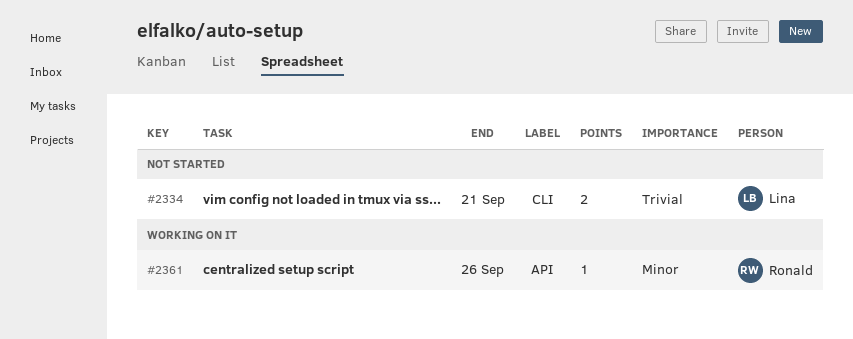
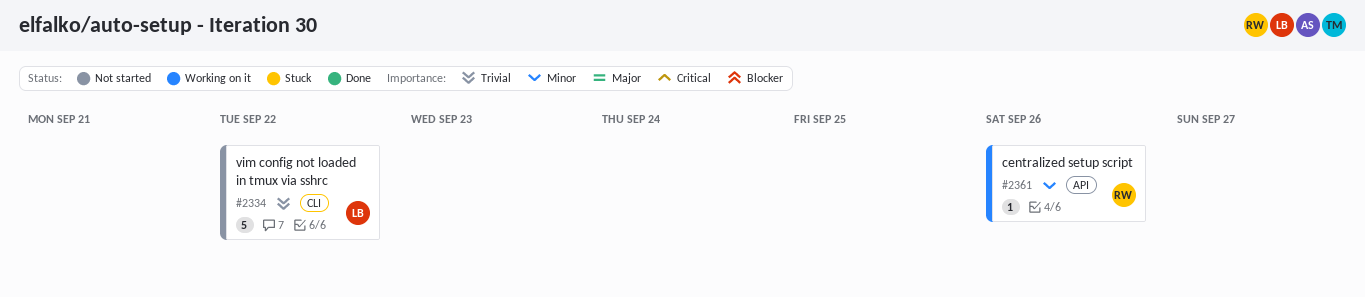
#2334, estimate: 2 -> 5
#2334, due: Sep 21 -> Sep 22

